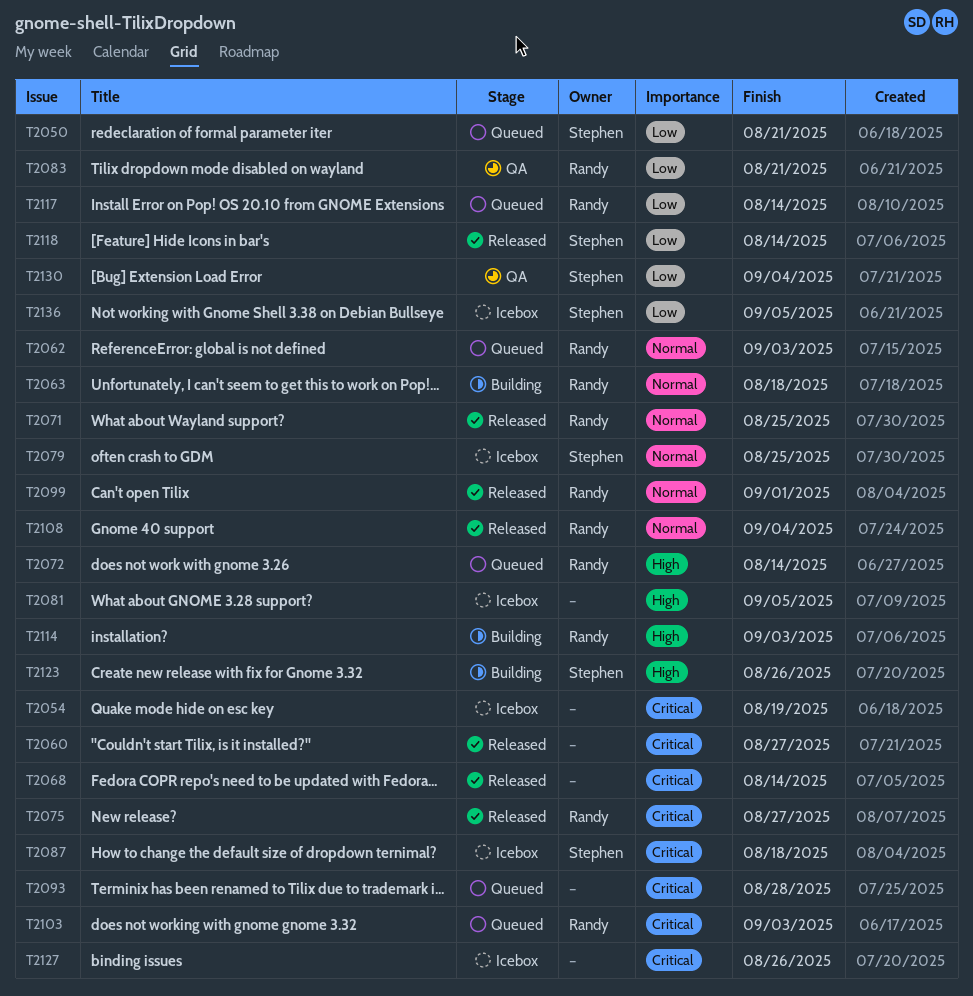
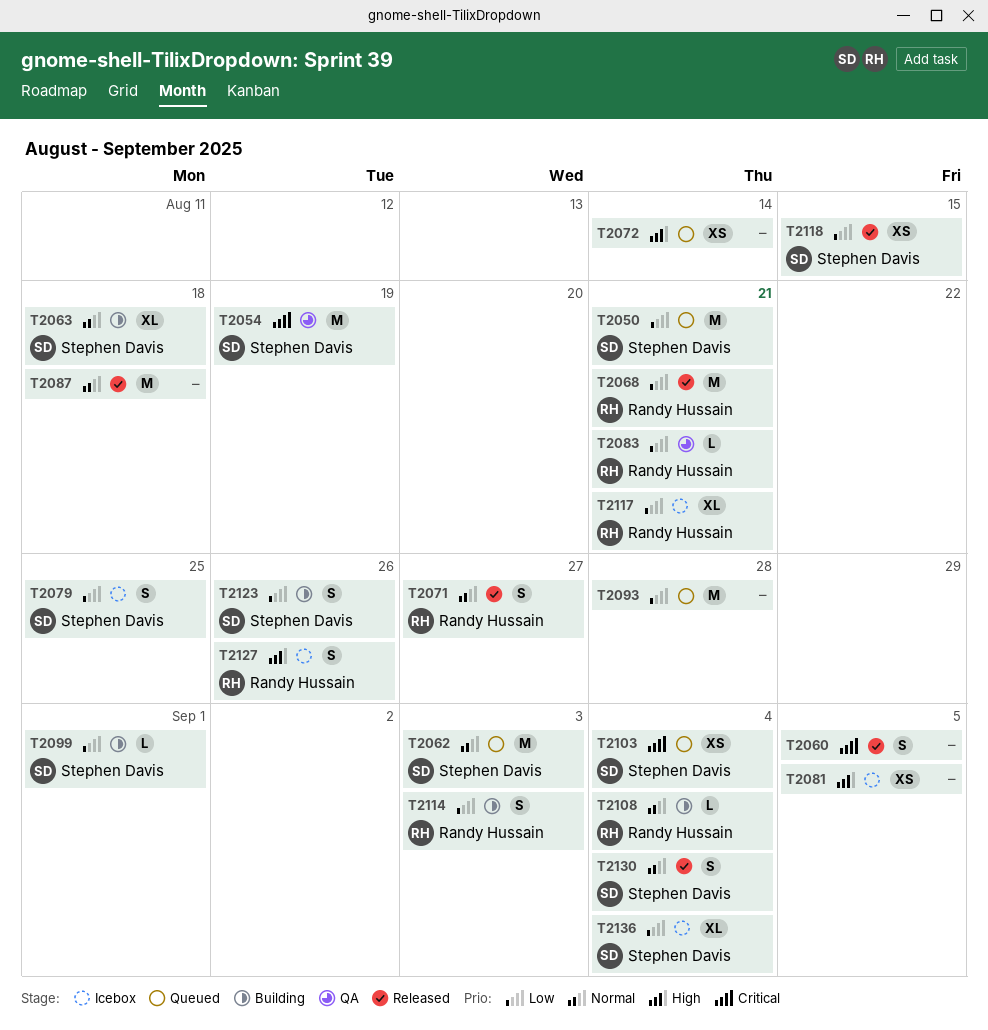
T2054, status: Icebox -> QA
T2054, owner: none -> Stephen Davis
T2060, due: Aug 27 -> Sep 5
T2062, owner: Randy Hussain -> Stephen Davis
T2063, owner: Randy Hussain -> Stephen Davis
T2068, owner: none -> Randy Hussain
T2068, priority: Critical -> Low
T2068, due: Aug 14 -> Aug 21
T2071, due: Aug 25 -> Aug 27
T2072, owner: Randy Hussain -> none
T2075: present -> none
T2079, priority: Normal -> Low
T2087, status: Icebox -> Released
T2087, owner: Stephen Davis -> none
T2087, priority: Critical -> Normal
T2093, priority: Critical -> Low
T2099, status: Released -> Building
T2099, owner: Randy Hussain -> Stephen Davis
T2099, priority: Normal -> Low
T2103, owner: Randy Hussain -> Stephen Davis
T2103, due: Sep 3 -> Sep 4
T2108, status: Released -> Building
T2114, priority: High -> Low
T2117, status: Queued -> Icebox
T2117, due: Aug 14 -> Aug 21
T2118, due: Aug 14 -> Aug 15
T2123, priority: High -> Low
T2127, owner: none -> Randy Hussain
T2127, priority: Critical -> High
T2130, status: QA -> Released
T2130, priority: Low -> Normal
T2136, due: Sep 5 -> Sep 4

